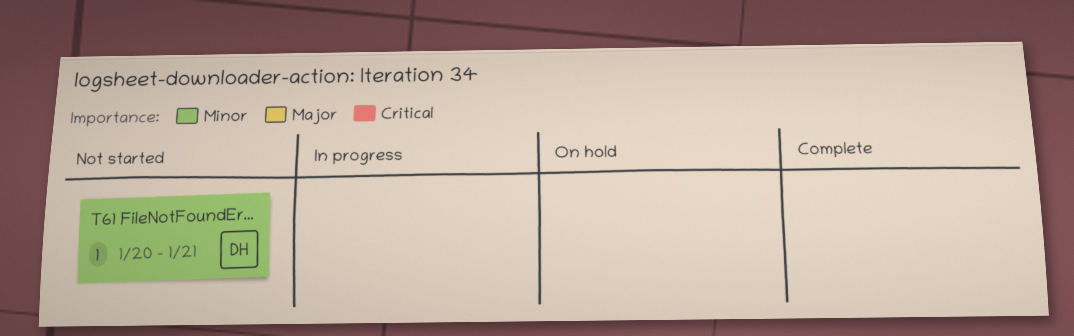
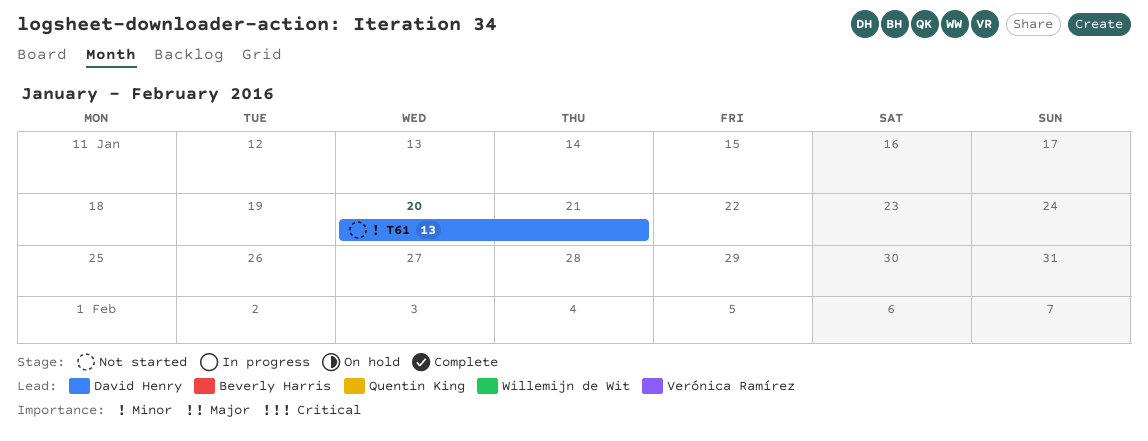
T61, estimate: 1 -> 13

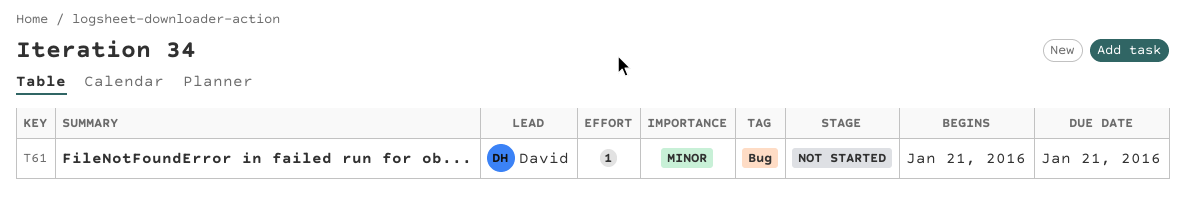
T61, estimate: 13 -> 1
T61, start: Jan 20 -> Jan 21

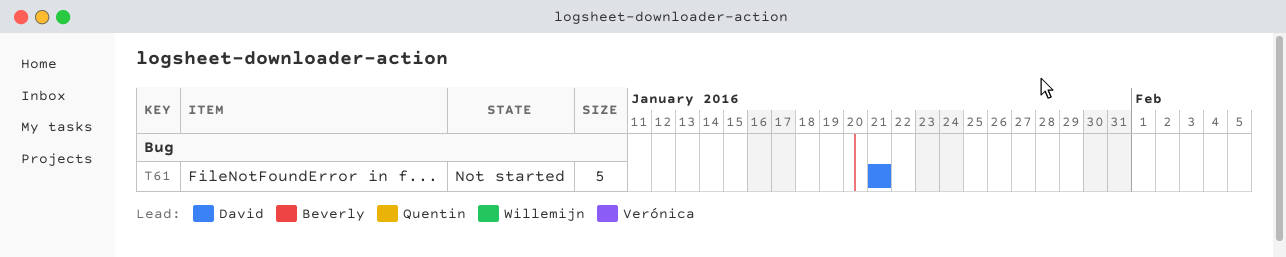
T61, estimate: 1 -> 5

